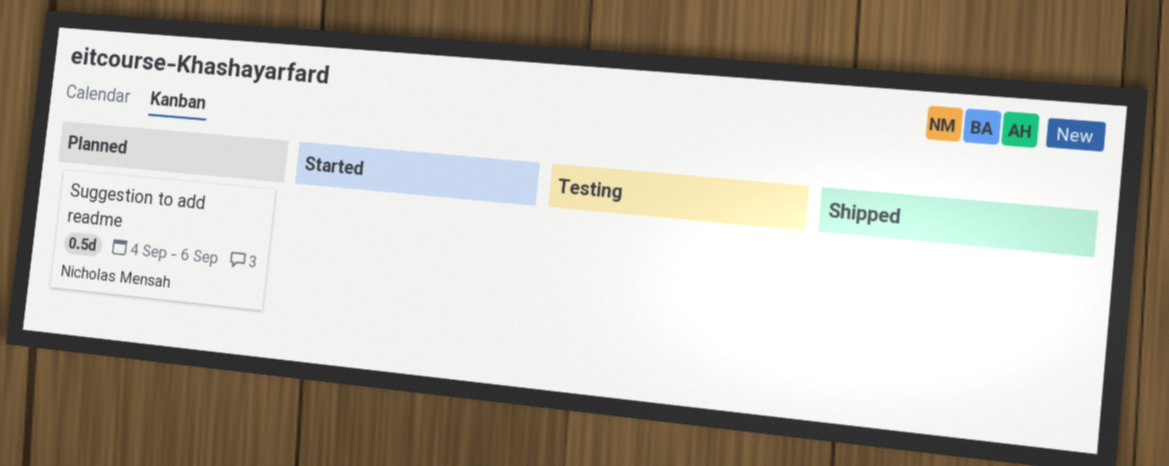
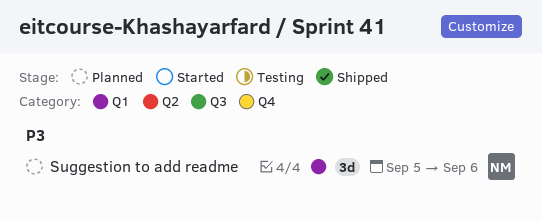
Suggestion to add readme, estimate: 0.5d -> 3d
Suggestion to add readme, start: Sep 4 -> Sep 5

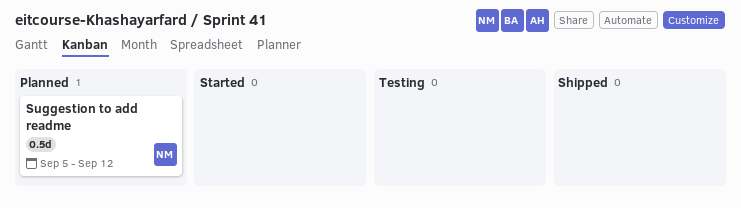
Suggestion to add readme, estimate: 3d -> 0.5d
Suggestion to add readme, due: Sep 6 -> Sep 12

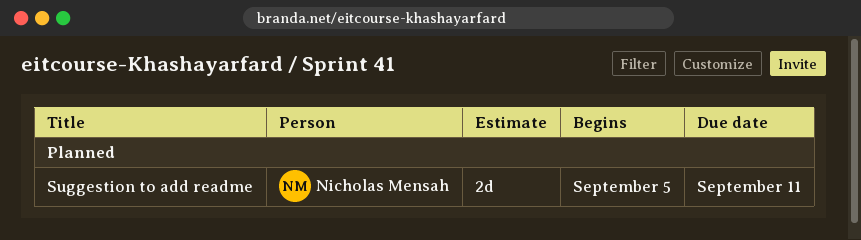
Suggestion to add readme, estimate: 0.5d -> 2d
Suggestion to add readme, due: Sep 12 -> Sep 11

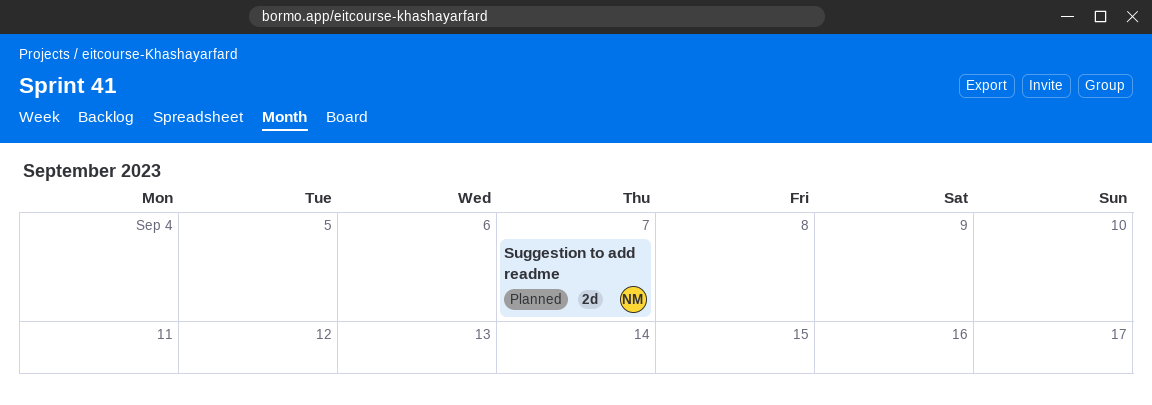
Suggestion to add readme, due: Sep 11 -> Sep 7

